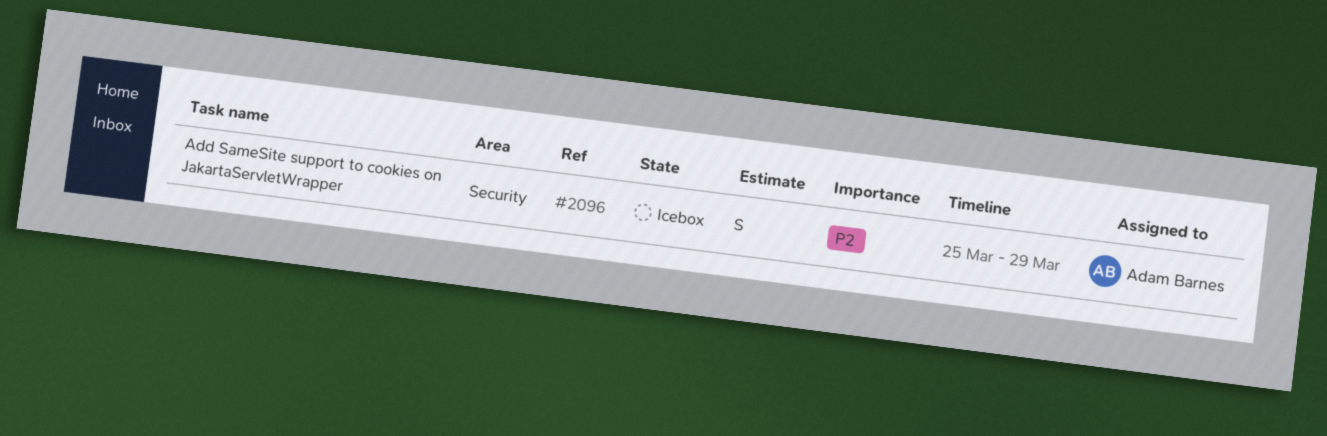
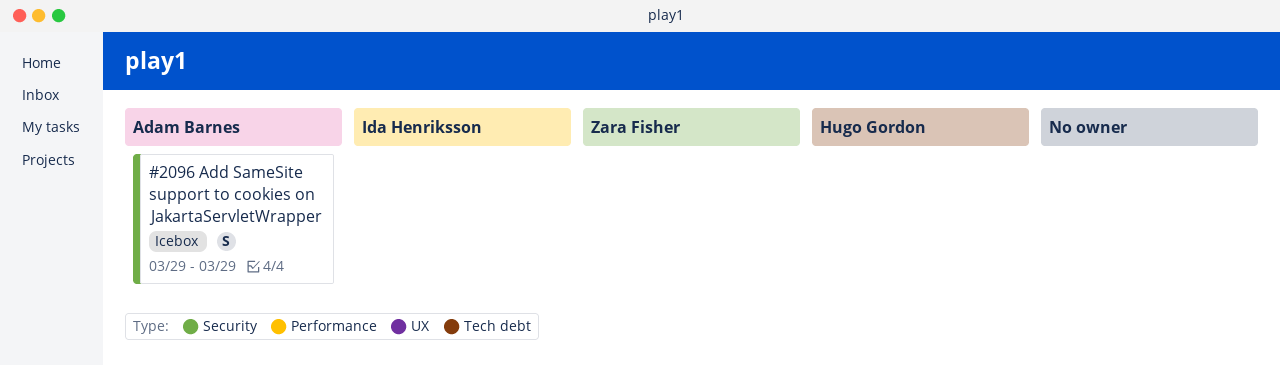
#2096, start: Mar 25 -> Mar 29

